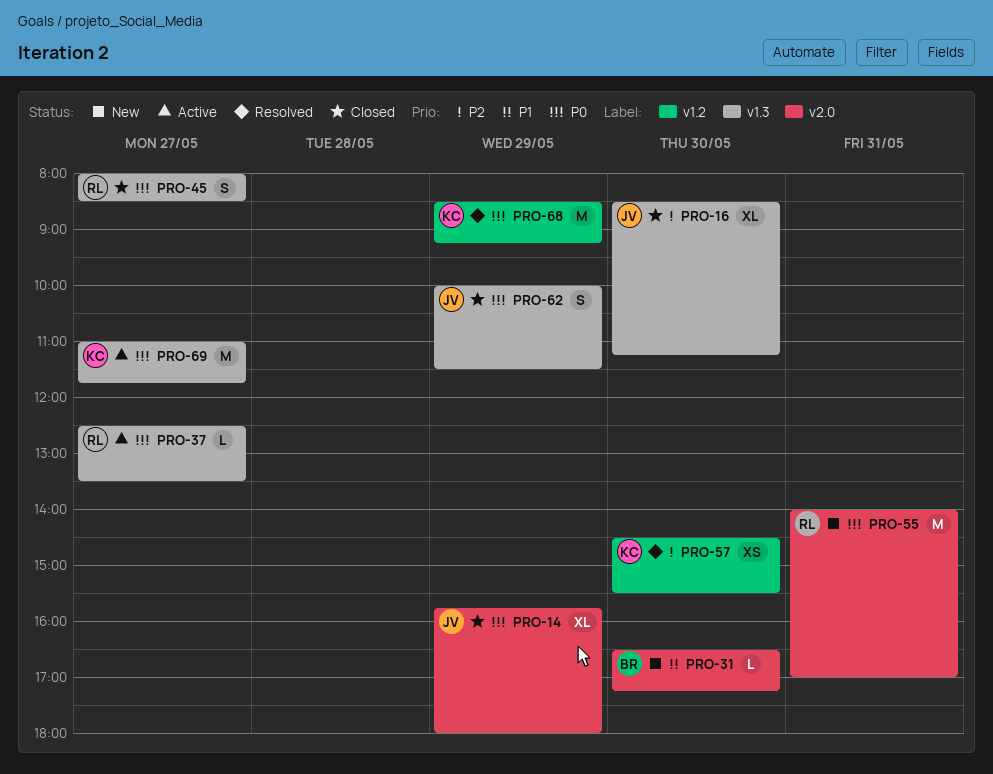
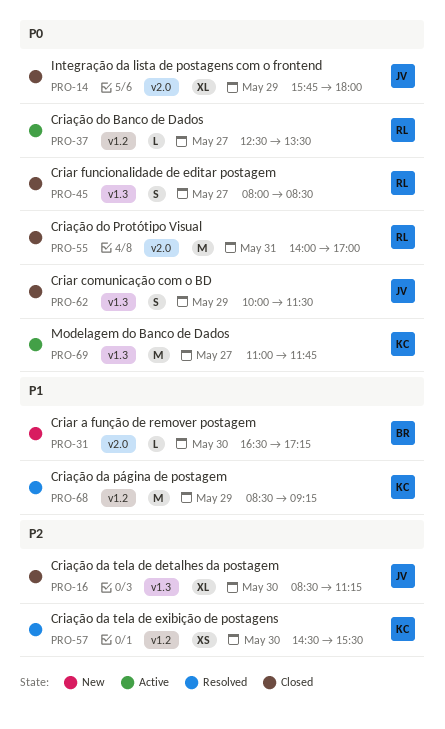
PRO-37, label: v1.3 -> v1.2
PRO-55, status: New -> Closed
PRO-68, priority: P0 -> P1

